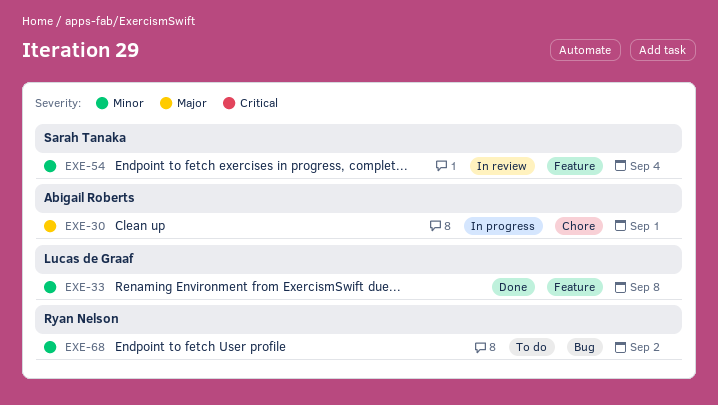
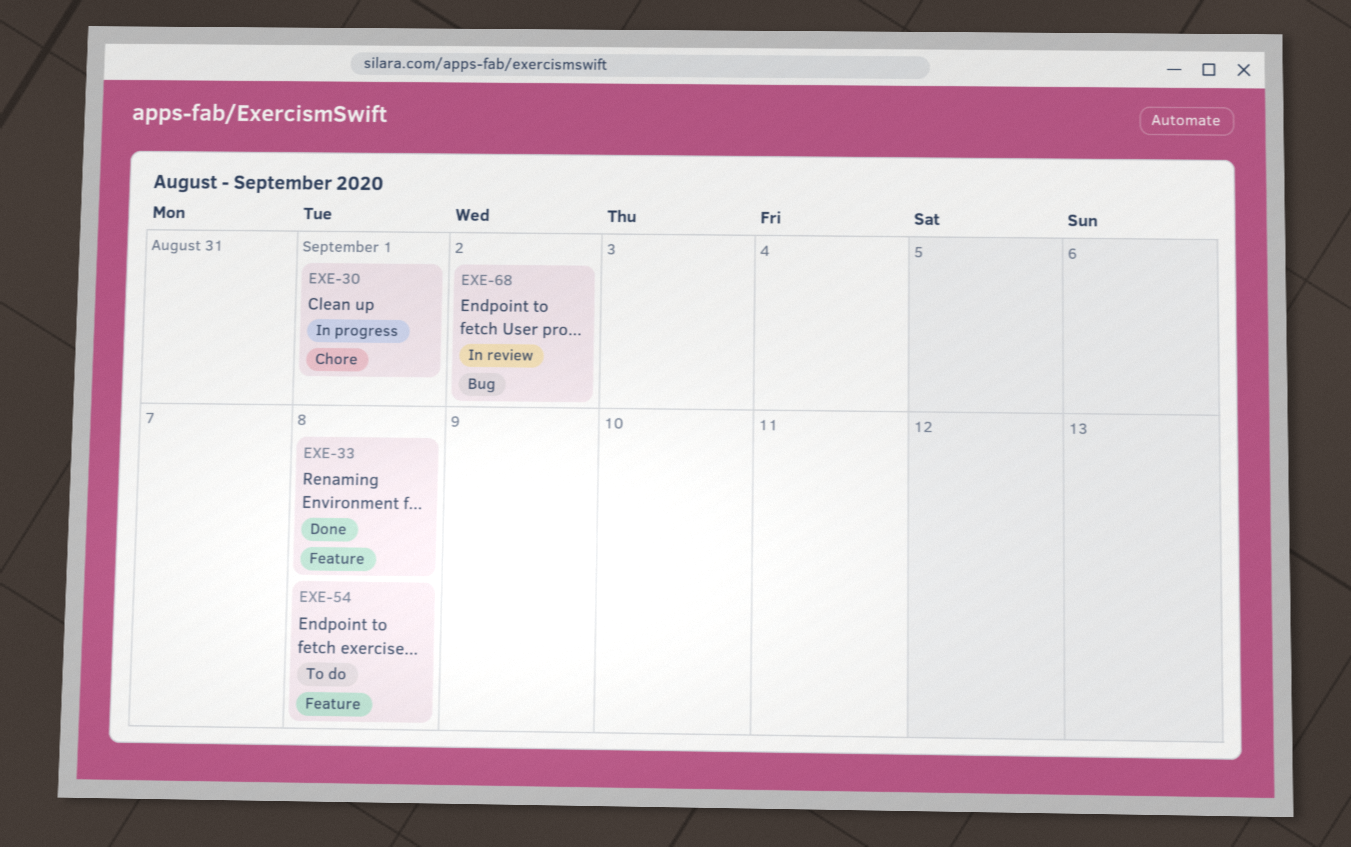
EXE-54, status: In review -> To do
EXE-54, due: Sep 4 -> Sep 8
EXE-68, status: To do -> In review

